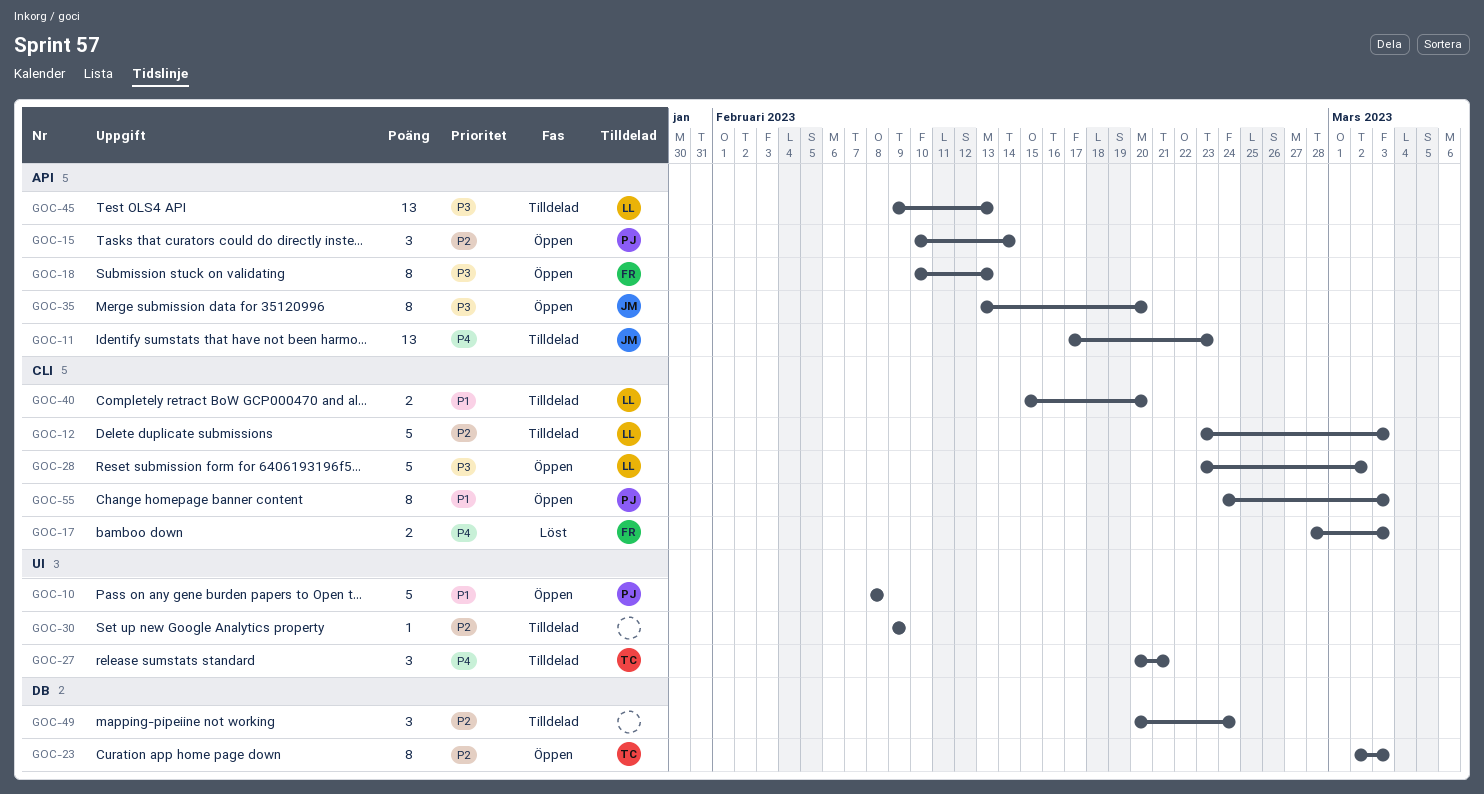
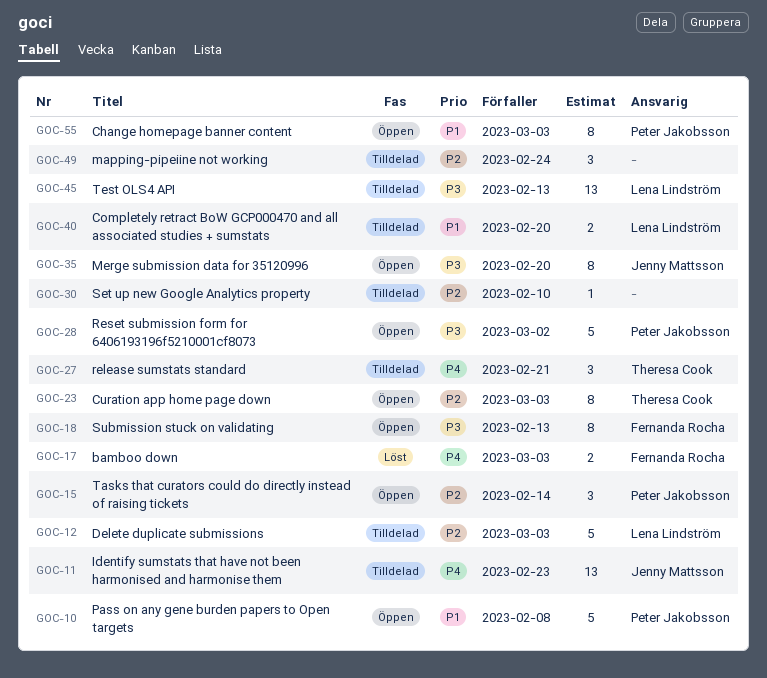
GOC-28, owner: Lena Lindström -> Peter Jakobsson
GOC-30, due: Feb 9 -> Feb 10

